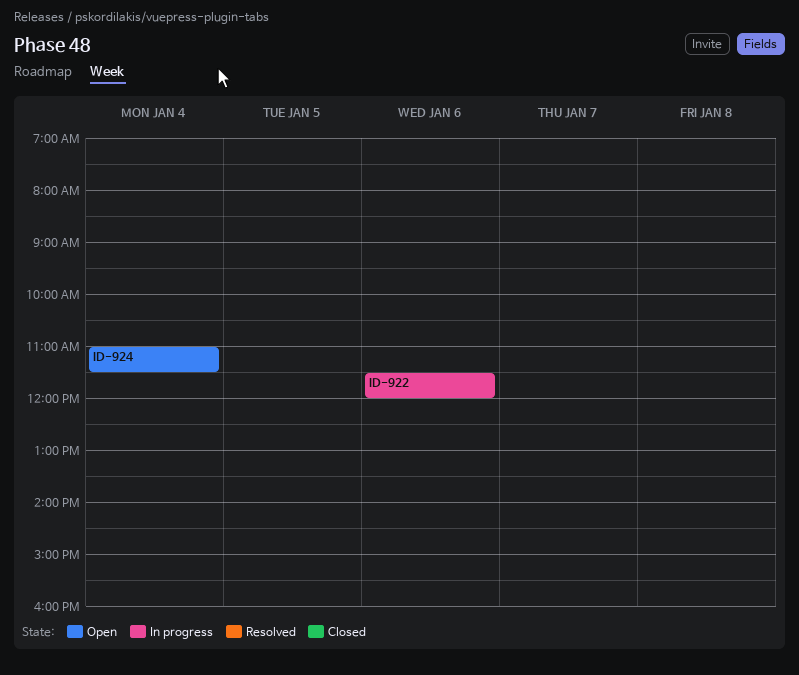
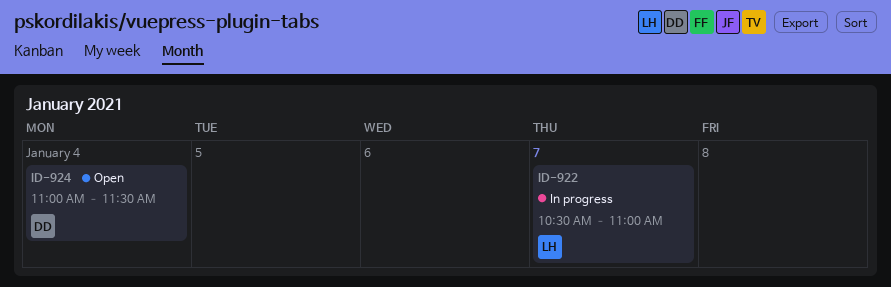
ID-922, day: Jan 6 -> Jan 7
ID-922, begins: 11:30 -> 10:30
ID-922, ends: 12:00 -> 11:00

